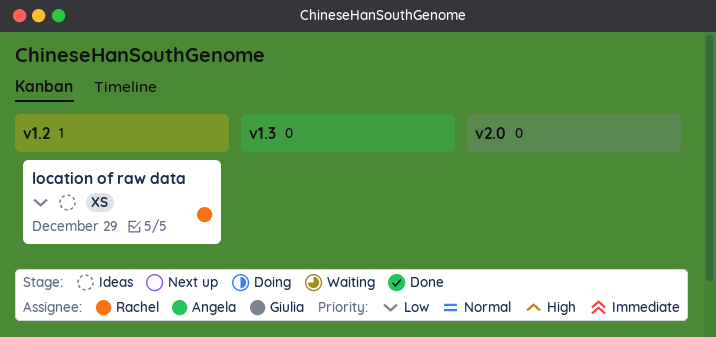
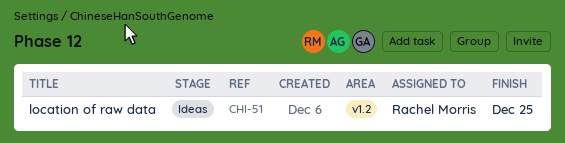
location of raw data, due: Dec 29 -> Dec 25

